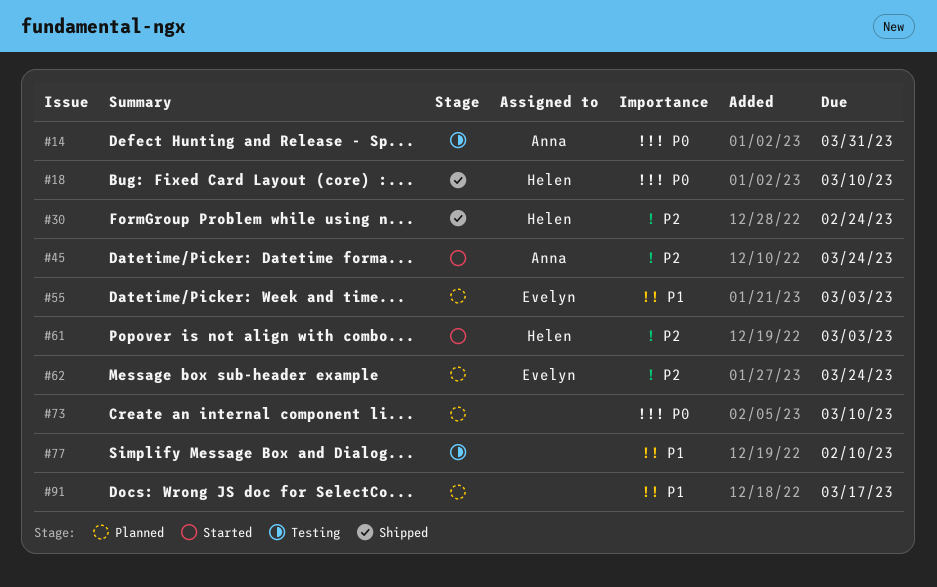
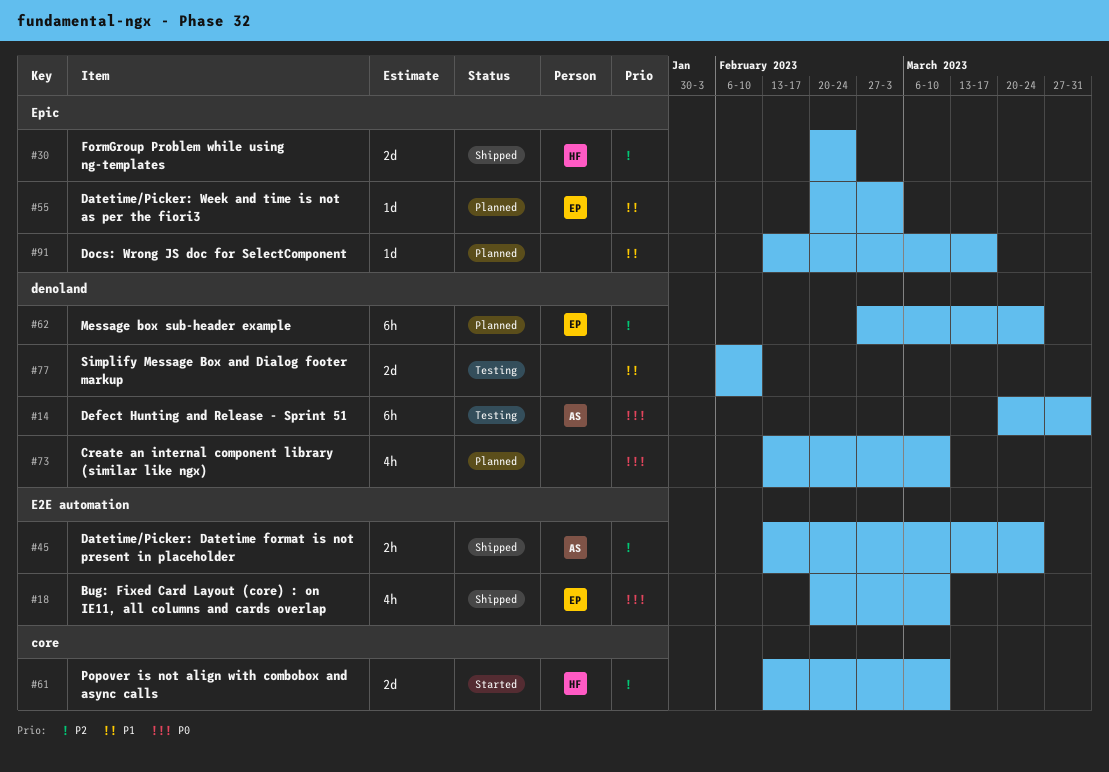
#18, owner: Helen -> Evelyn
#45, status: Started -> Shipped
#61, due: Mar 3 -> Mar 10

